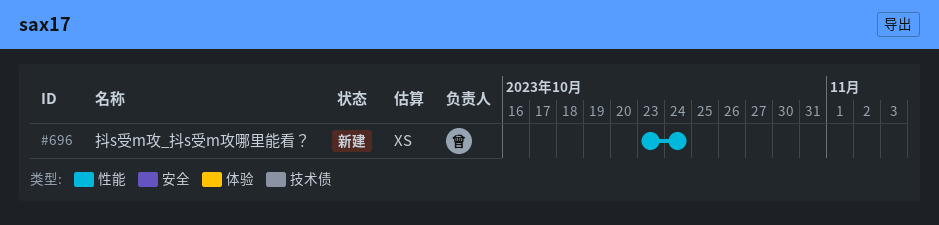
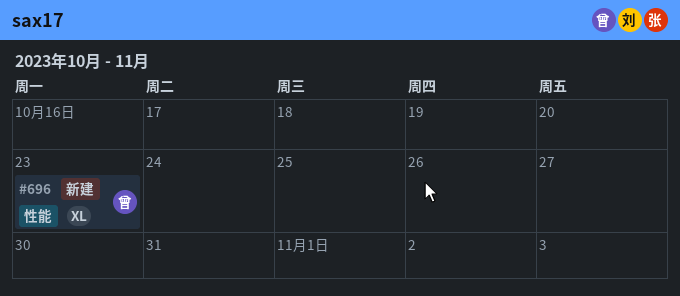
#696, estimate: XS -> XL
#696, due: Oct 24 -> Oct 23

